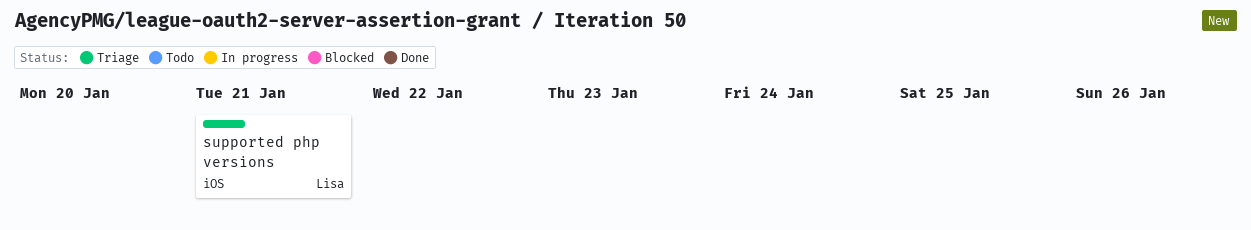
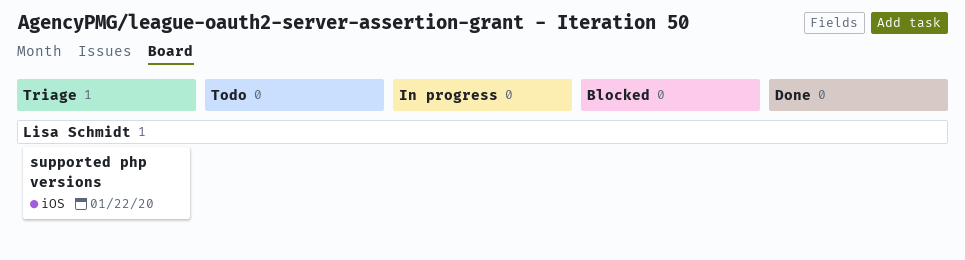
supported php versions, due: Jan 21 -> Jan 22

